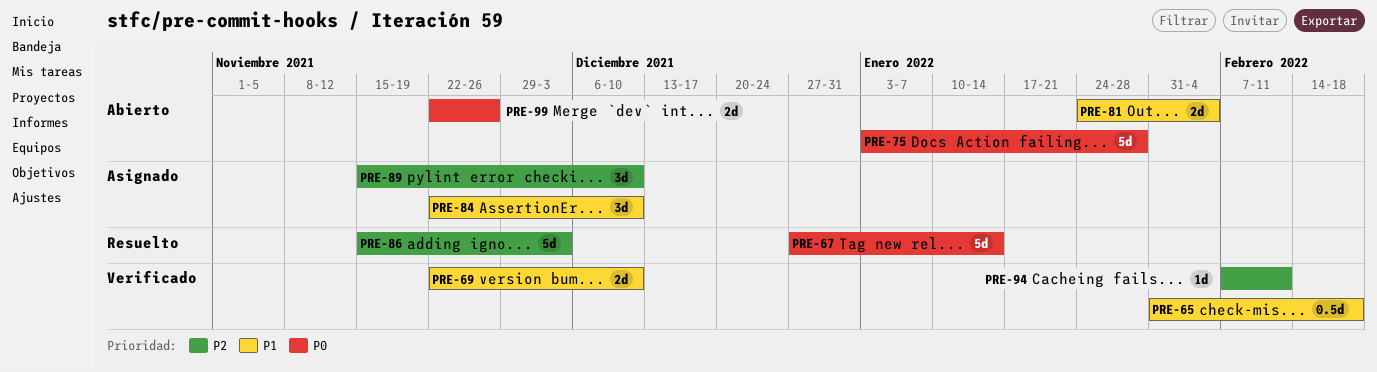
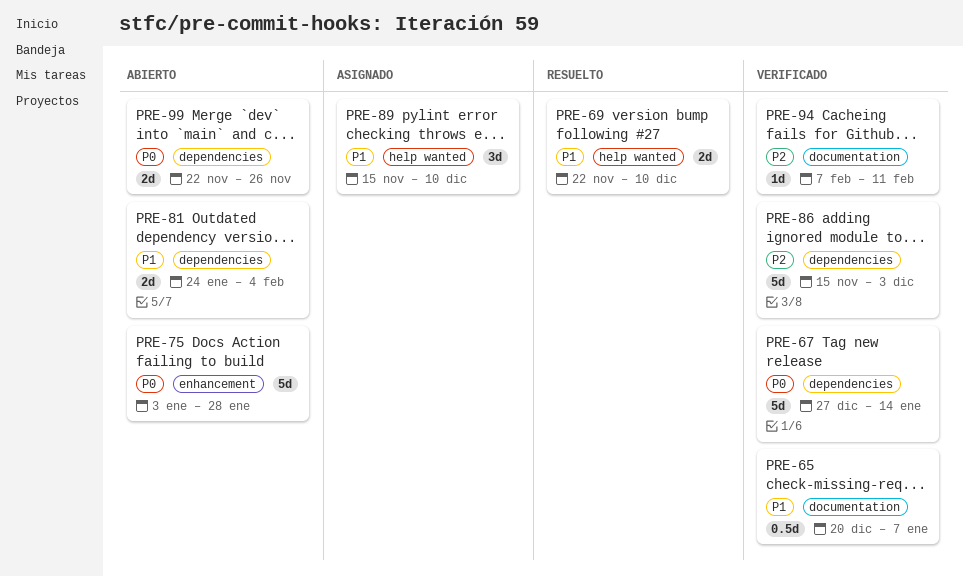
PRE-65, start: Jan 31 -> Dec 20
PRE-65, due: Feb 18 -> Jan 7
PRE-67, status: Resuelto -> Verificado
PRE-69, status: Verificado -> Resuelto
PRE-84: present -> none
PRE-86, status: Resuelto -> Verificado
PRE-89, priority: P2 -> P1

